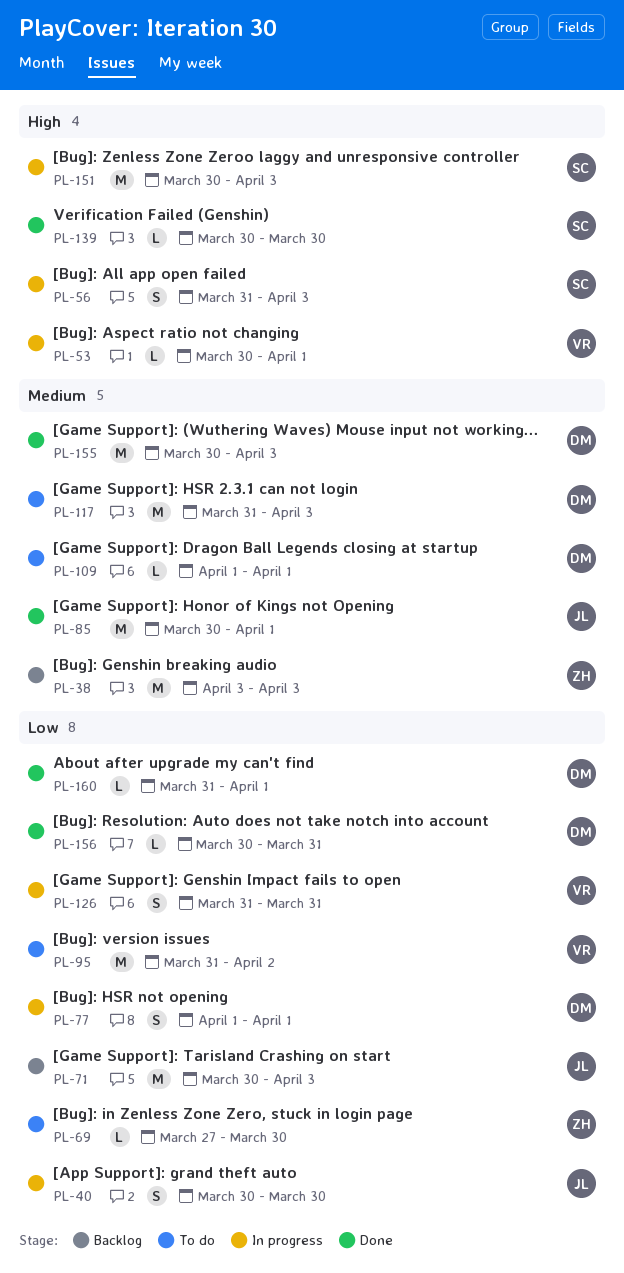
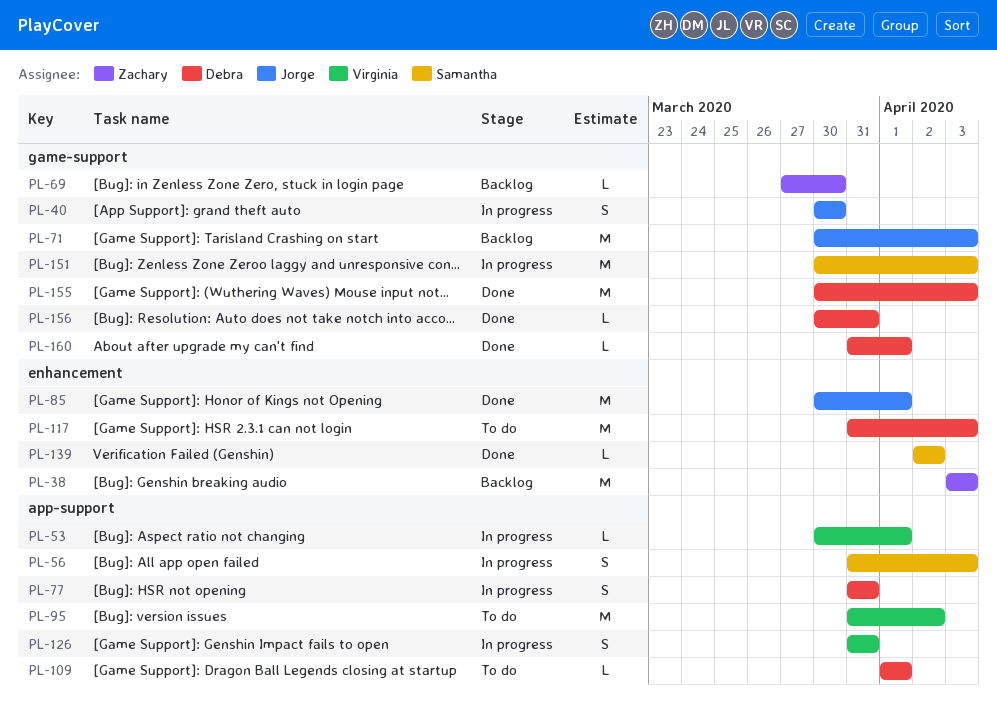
PL-69, status: To do -> Backlog
PL-77, start: Apr 1 -> Mar 31
PL-77, due: Apr 1 -> Mar 31
PL-139, start: Mar 30 -> Apr 2
PL-139, due: Mar 30 -> Apr 2

